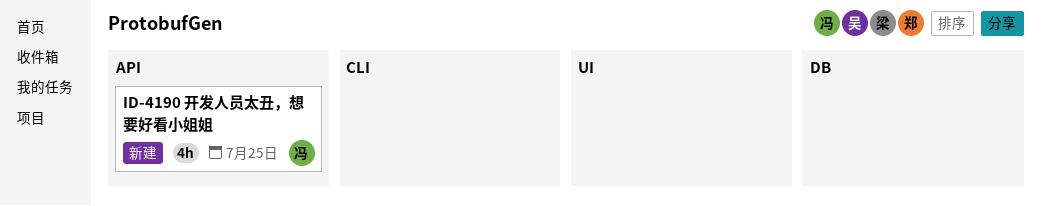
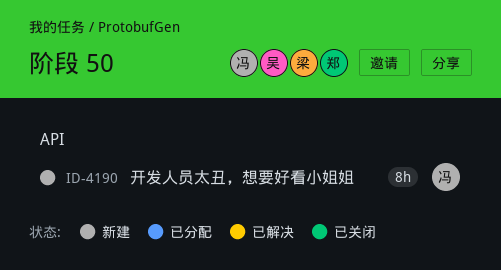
ID-4190, estimate: 4h -> 8h

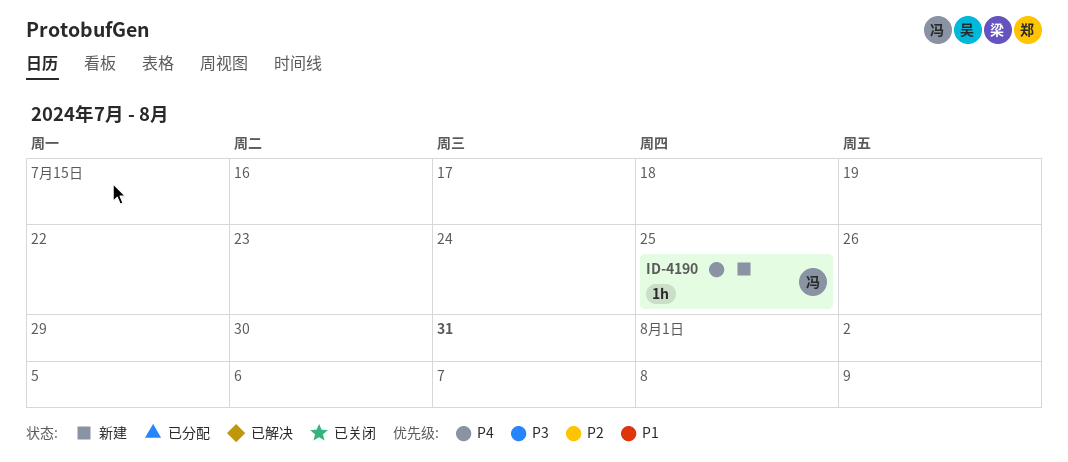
ID-4190, estimate: 8h -> 1h

